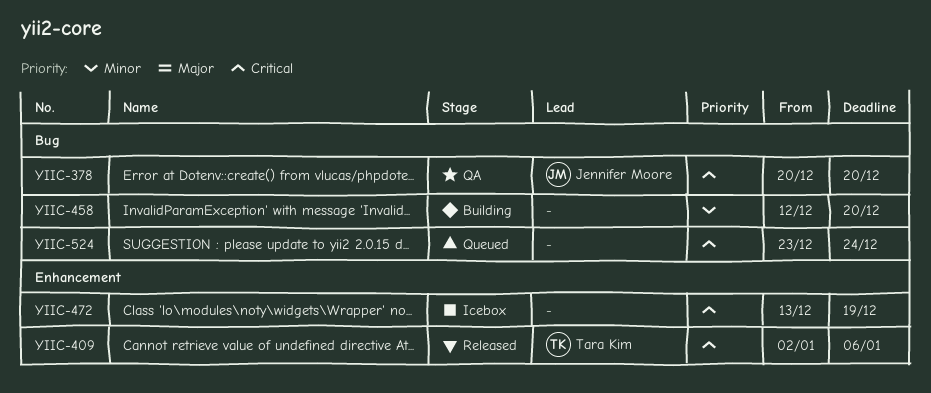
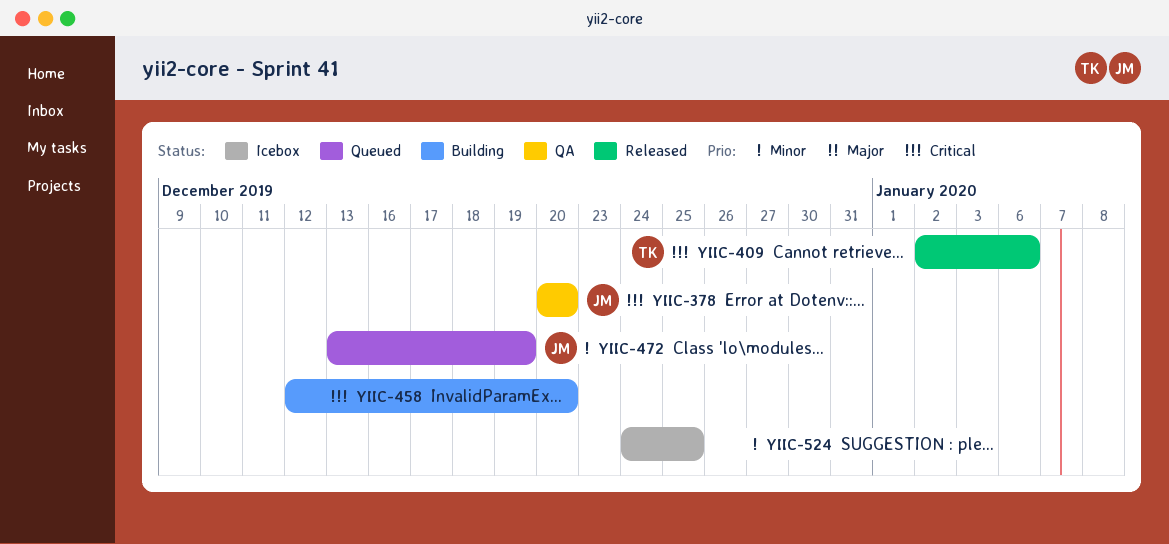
YIIC-458, priority: Minor -> Critical
YIIC-472, status: Icebox -> Queued
YIIC-472, owner: none -> Jennifer Moore
YIIC-472, priority: Critical -> Minor
YIIC-524, status: Queued -> Icebox
YIIC-524, priority: Critical -> Minor
YIIC-524, start: Dec 23 -> Dec 24
YIIC-524, due: Dec 24 -> Dec 25

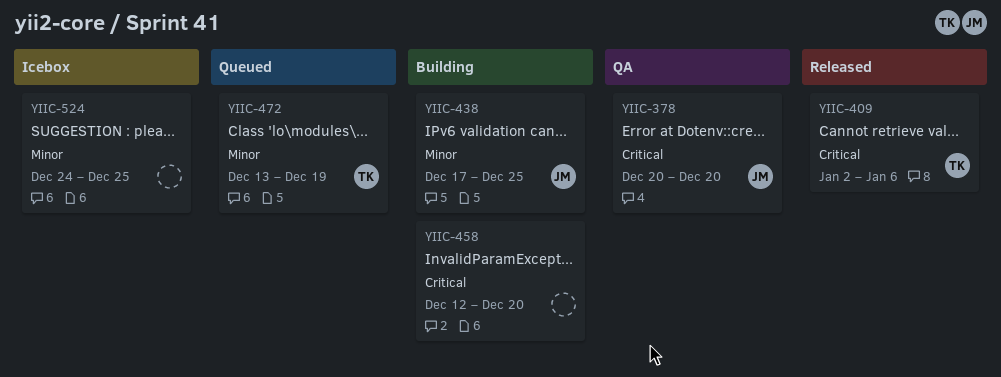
YIIC-438: none -> present
YIIC-472, owner: JM -> TK

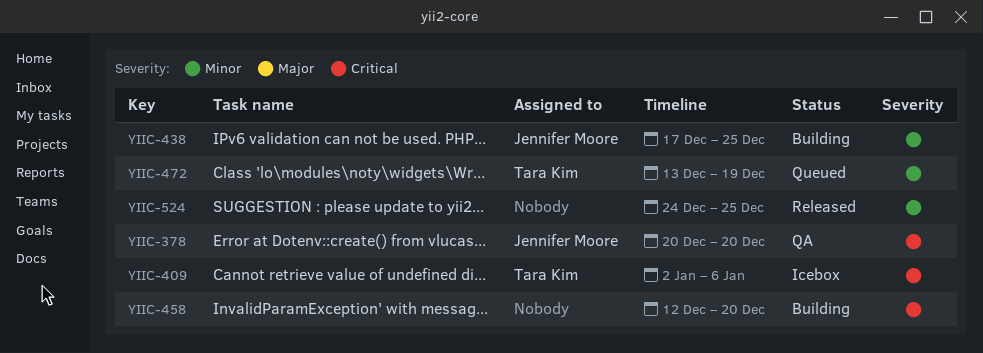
YIIC-409, status: Released -> Icebox
YIIC-524, status: Icebox -> Released

